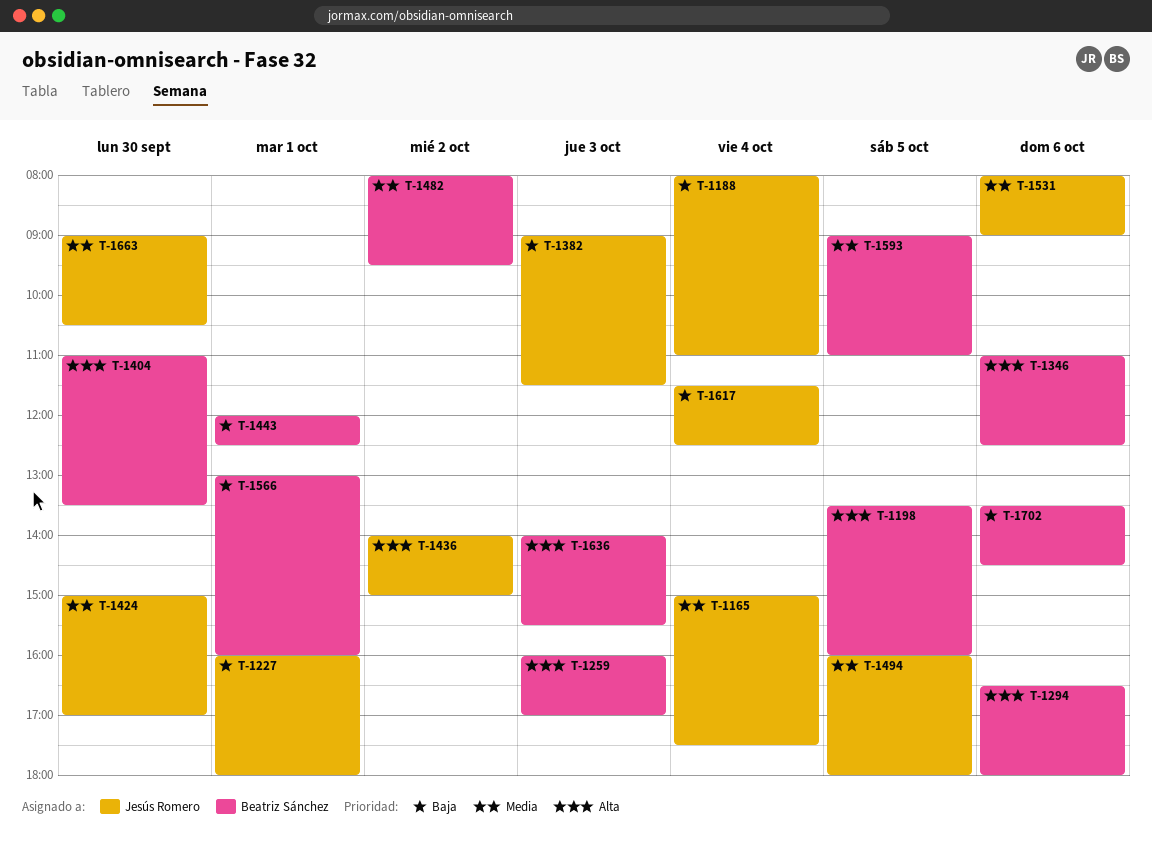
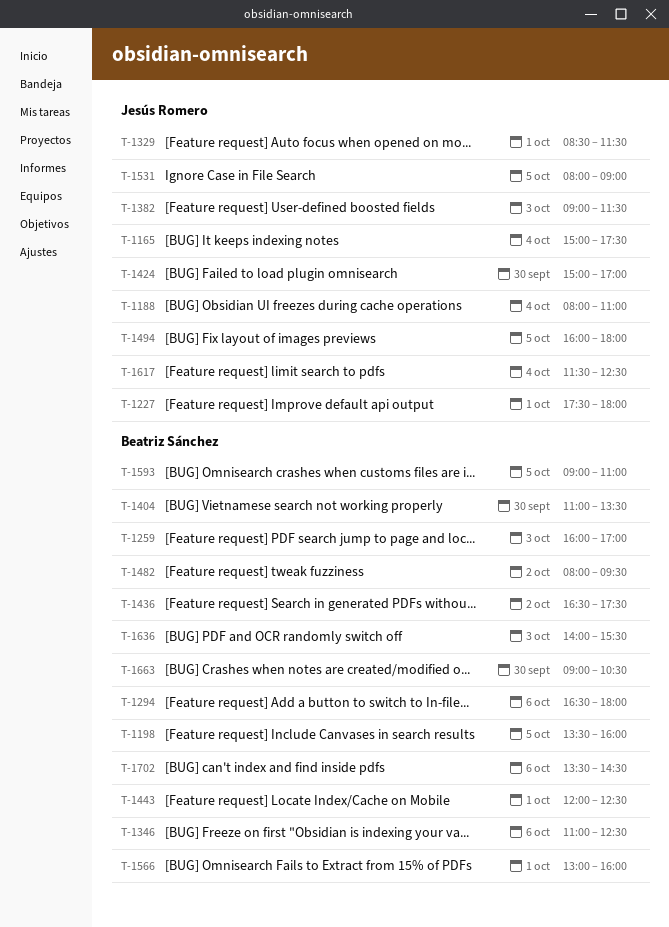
T-1227, begins: 16:00 -> 17:30
T-1329: none -> present
T-1436, owner: Jesús Romero -> Beatriz Sánchez
T-1436, begins: 14:00 -> 16:30
T-1436, ends: 15:00 -> 17:30
T-1531, day: Oct 6 -> Oct 5
T-1663, owner: Jesús Romero -> Beatriz Sánchez

